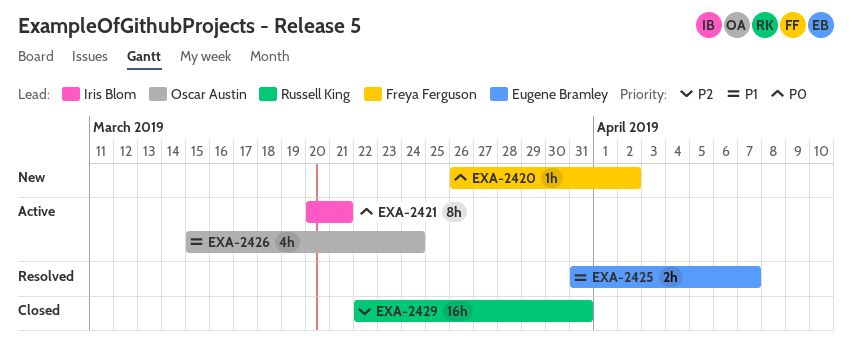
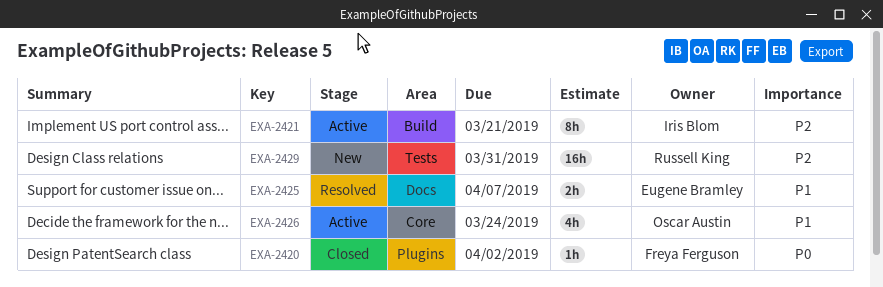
EXA-2420, status: New -> Closed
EXA-2421, priority: P0 -> P2
EXA-2429, status: Closed -> New

